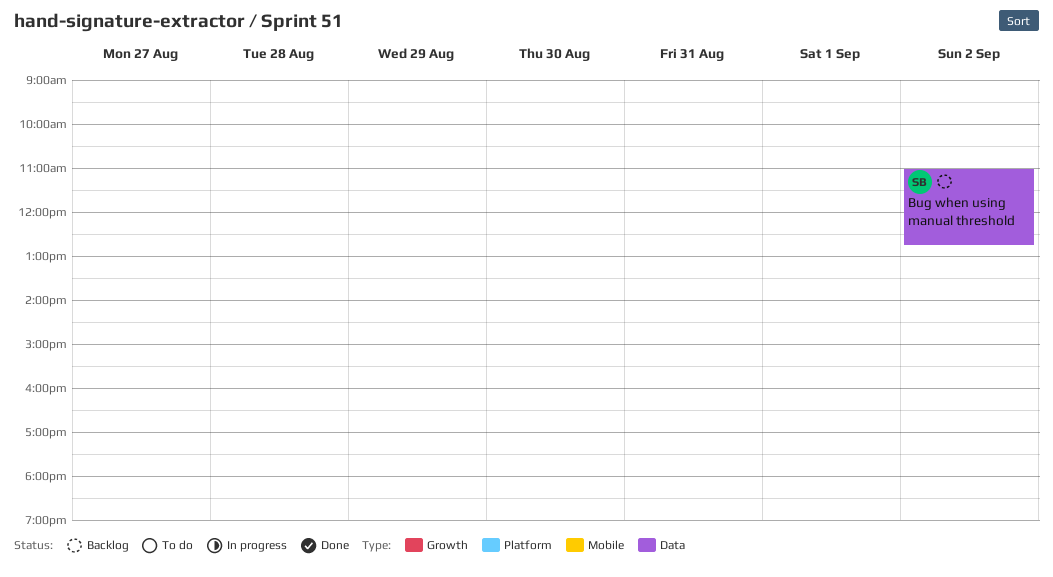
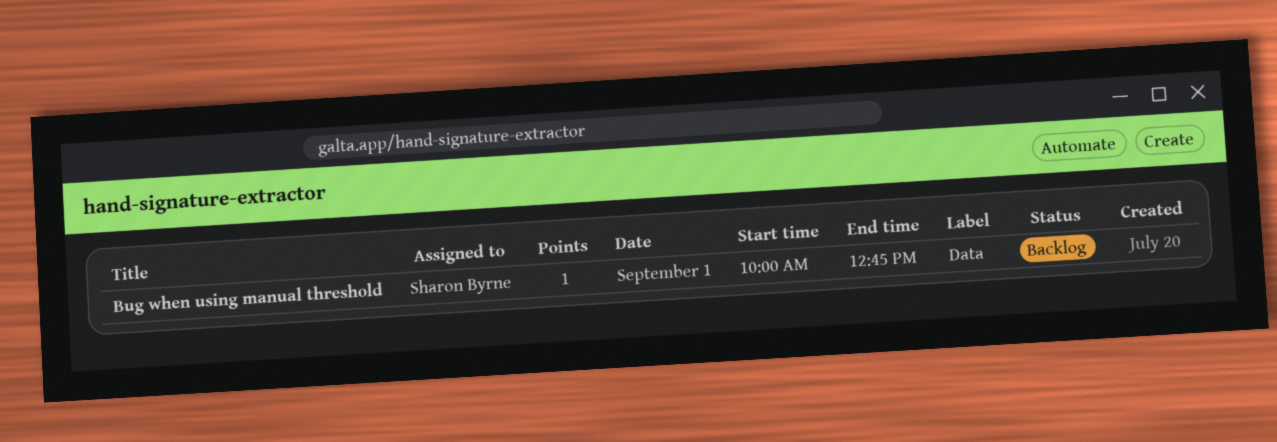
Bug when using manual threshold, day: Sep 2 -> Sep 1
Bug when using manual threshold, begins: 11:00 -> 10:00

